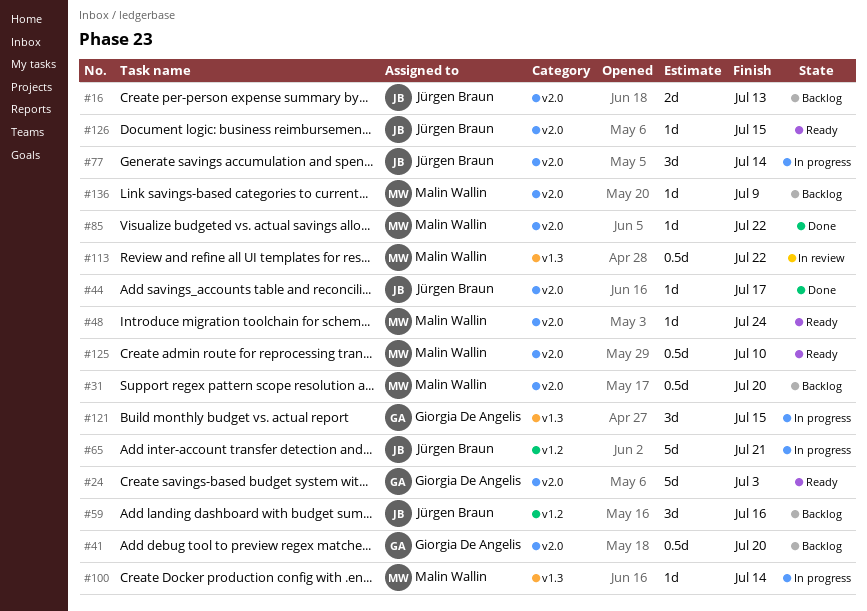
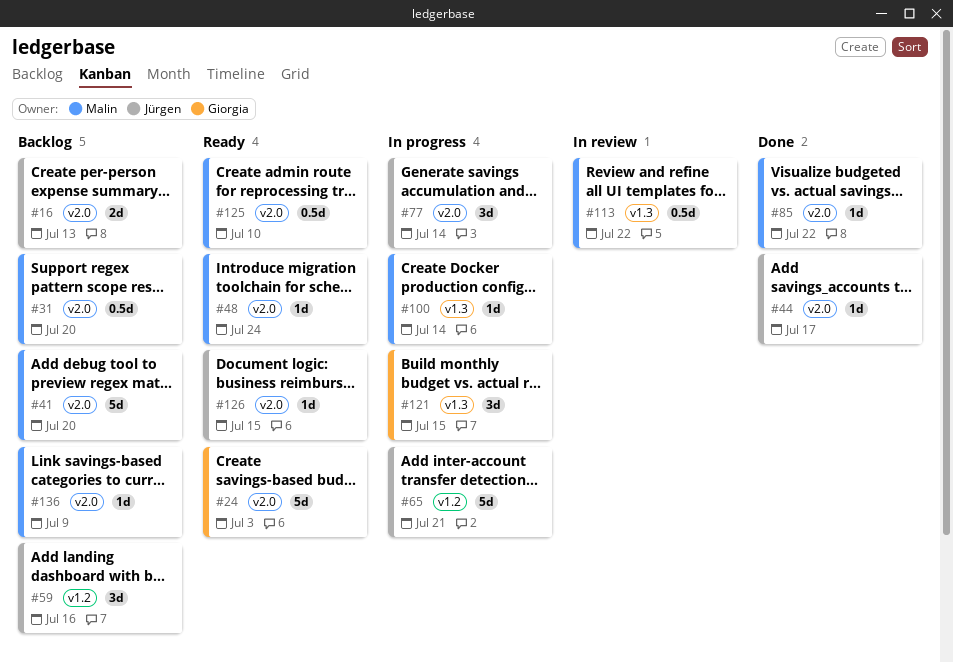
#41, owner: Giorgia De Angelis -> Malin Wallin
#41, estimate: 0.5d -> 5d

